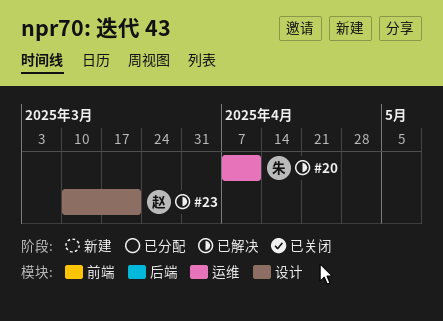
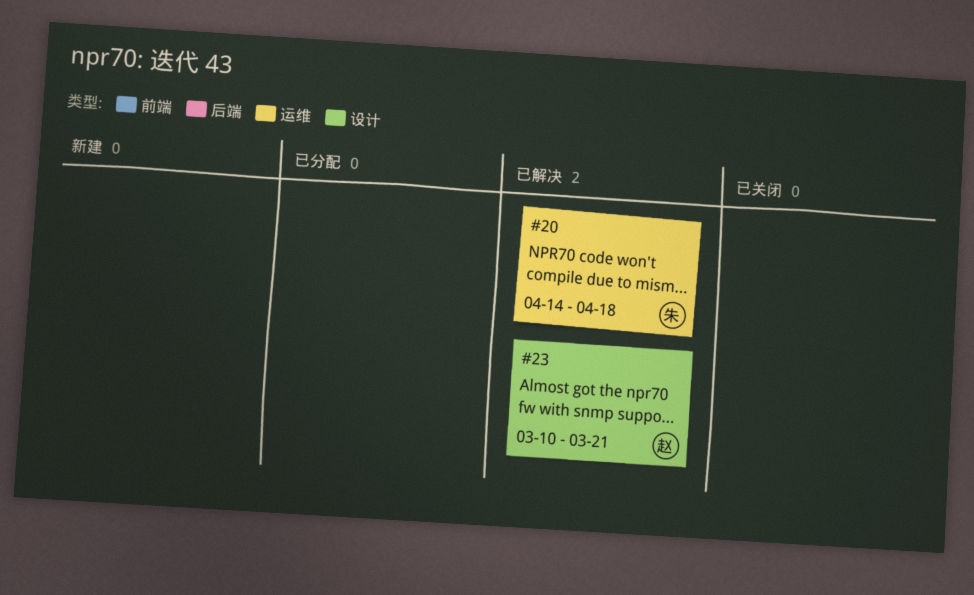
#20, start: Apr 7 -> Apr 14
#20, due: Apr 11 -> Apr 18

